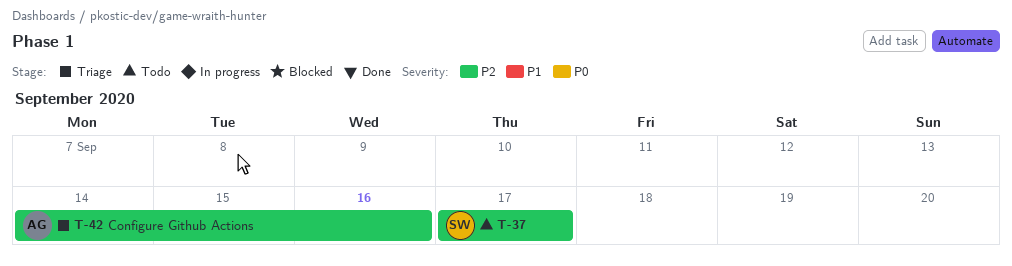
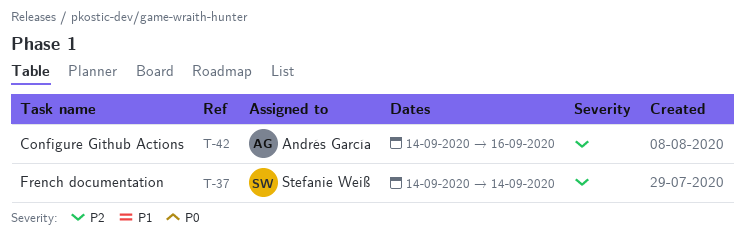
T-37, start: Sep 17 -> Sep 14
T-37, due: Sep 17 -> Sep 14

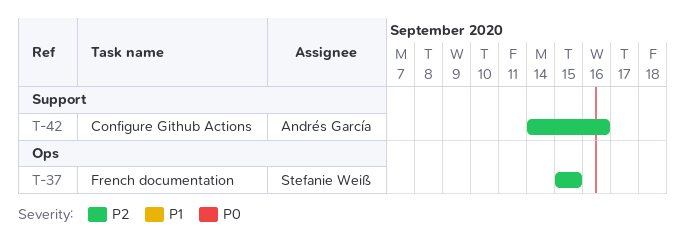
T-37, start: Sep 14 -> Sep 15
T-37, due: Sep 14 -> Sep 15

